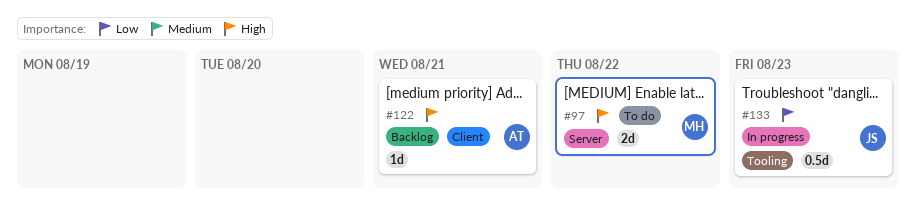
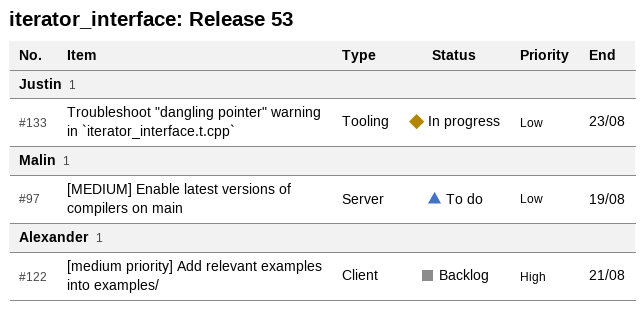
#97, priority: High -> Low
#97, due: Aug 22 -> Aug 19

